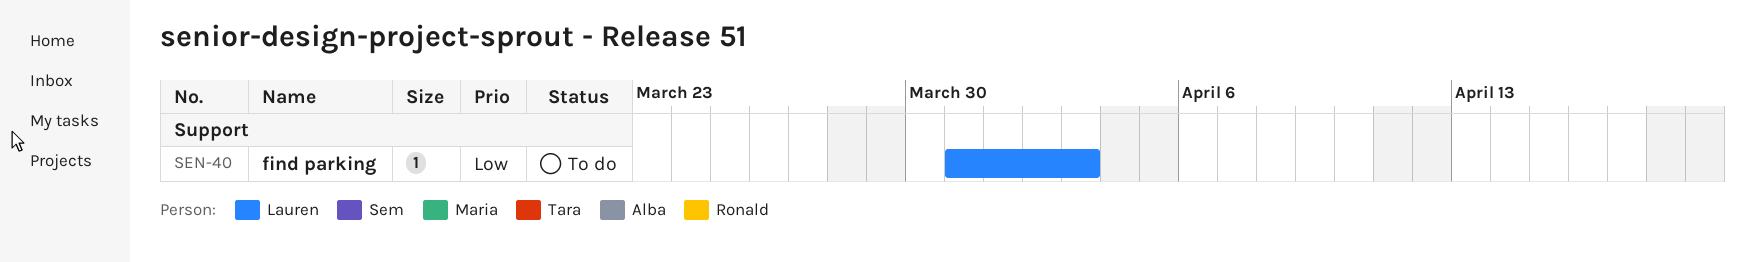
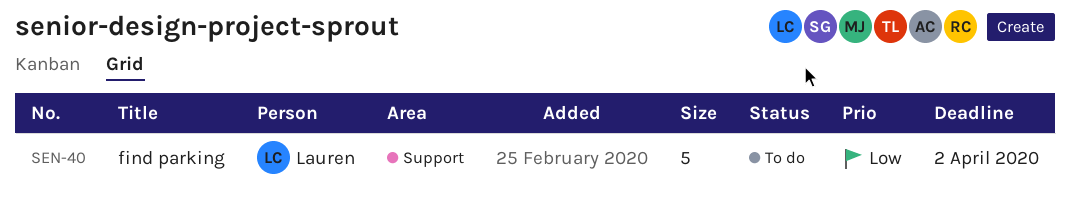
SEN-40, estimate: 1 -> 5
SEN-40, due: Apr 3 -> Apr 2

